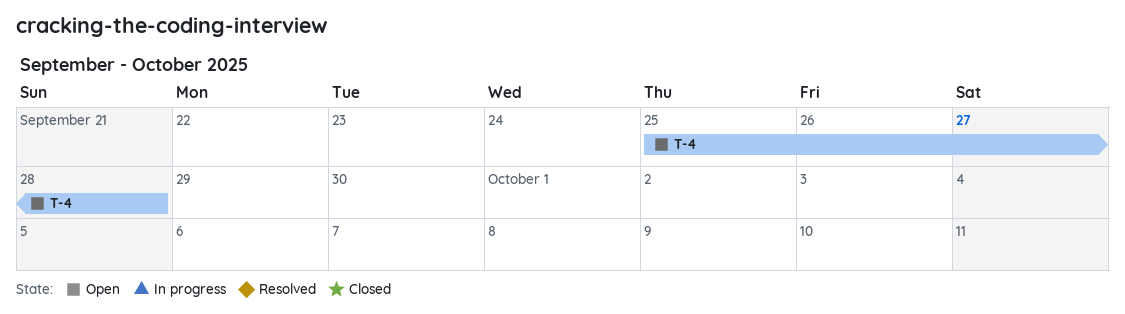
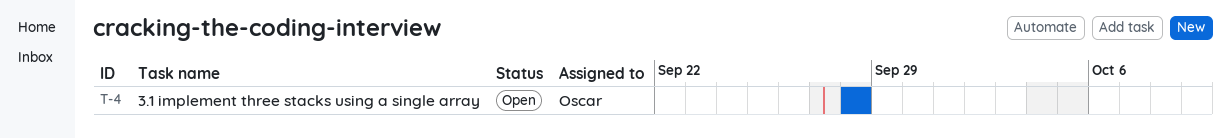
T-4, start: Sep 25 -> Sep 28

